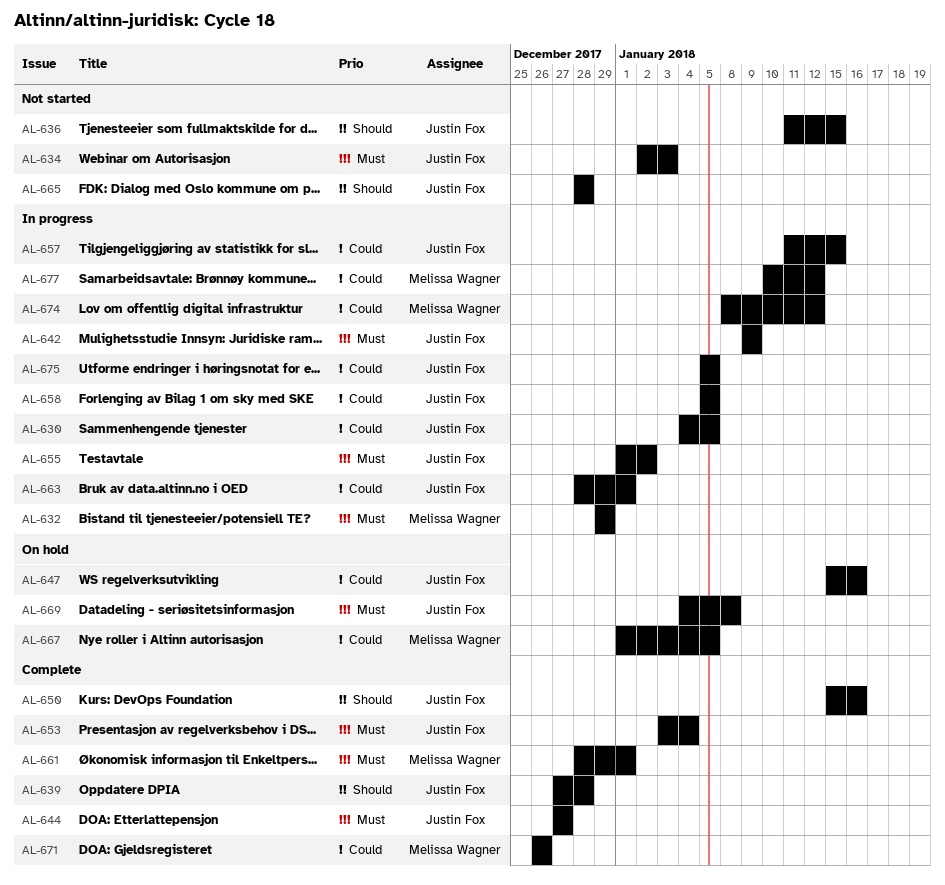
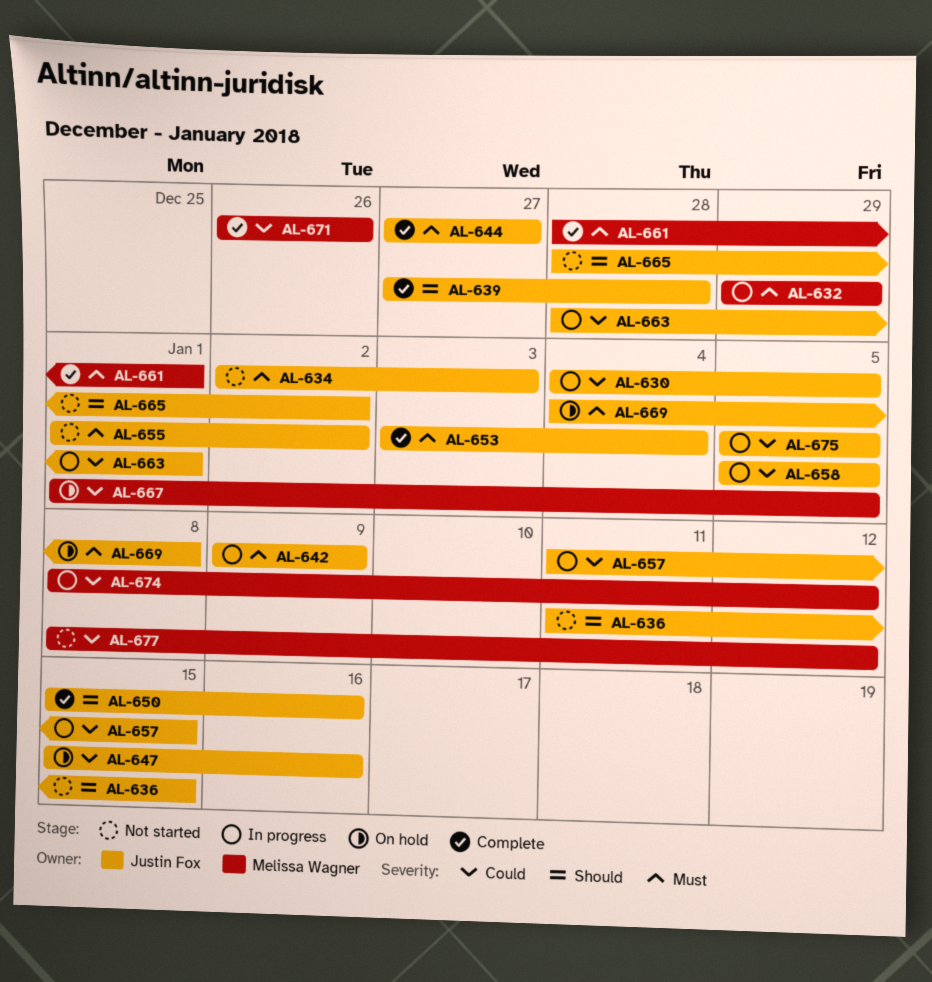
AL-655, status: In progress -> Not started
AL-665, due: Dec 28 -> Jan 2
AL-677, status: In progress -> Not started
AL-677, start: Jan 10 -> Jan 8

